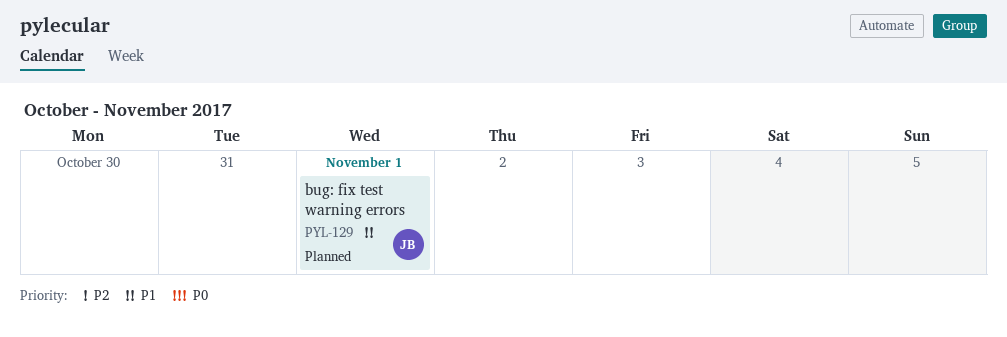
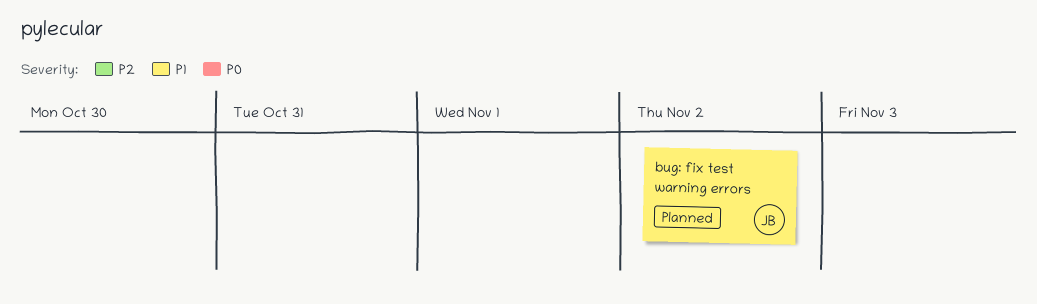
bug: fix test warning errors, due: Nov 1 -> Nov 2

